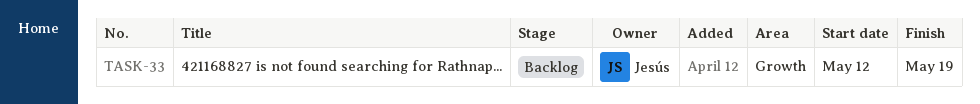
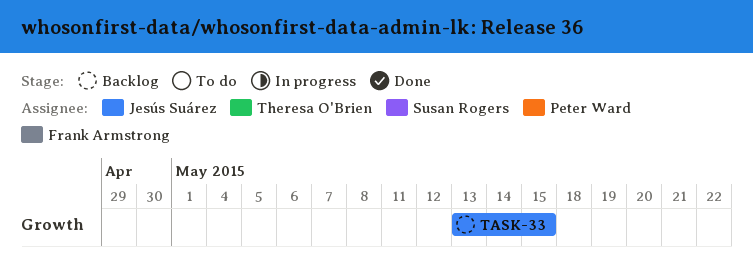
TASK-33, start: May 12 -> May 13
TASK-33, due: May 19 -> May 15

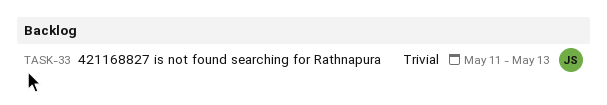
TASK-33, start: May 13 -> May 11
TASK-33, due: May 15 -> May 13

